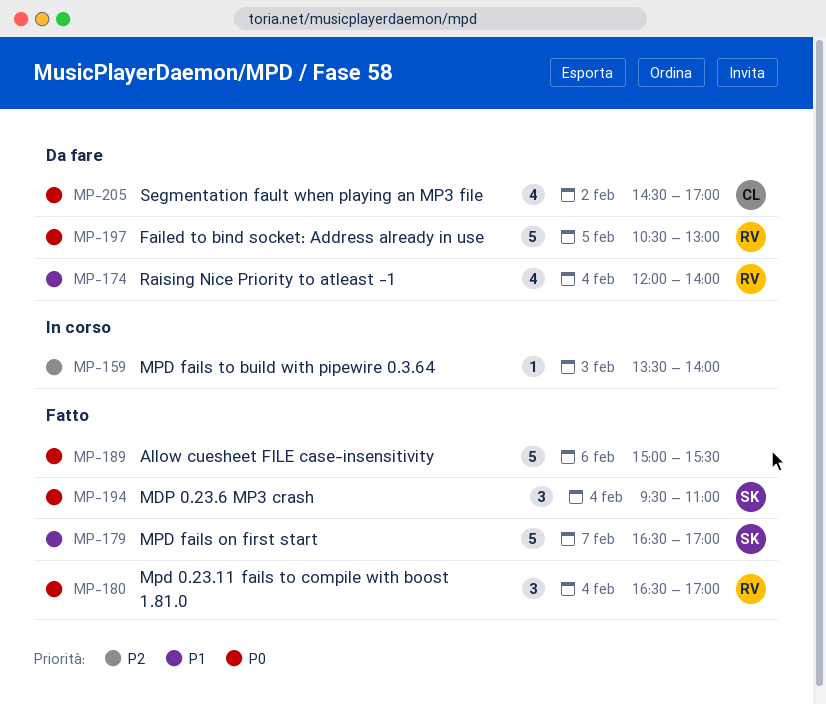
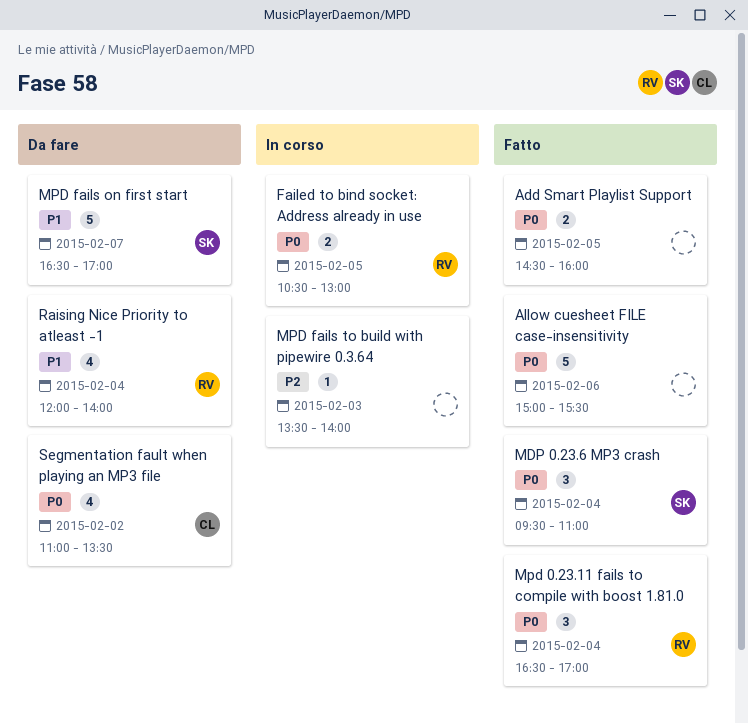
Add Smart Playlist Support: none -> present
Failed to bind socket: Address already in use, status: Da fare -> In corso
Failed to bind socket: Address already in use, estimate: 5 -> 2
MPD fails on first start, status: Fatto -> Da fare
Segmentation fault when playing an MP3 file, begins: 14:30 -> 11:00
Segmentation fault when playing an MP3 file, ends: 17:00 -> 13:30

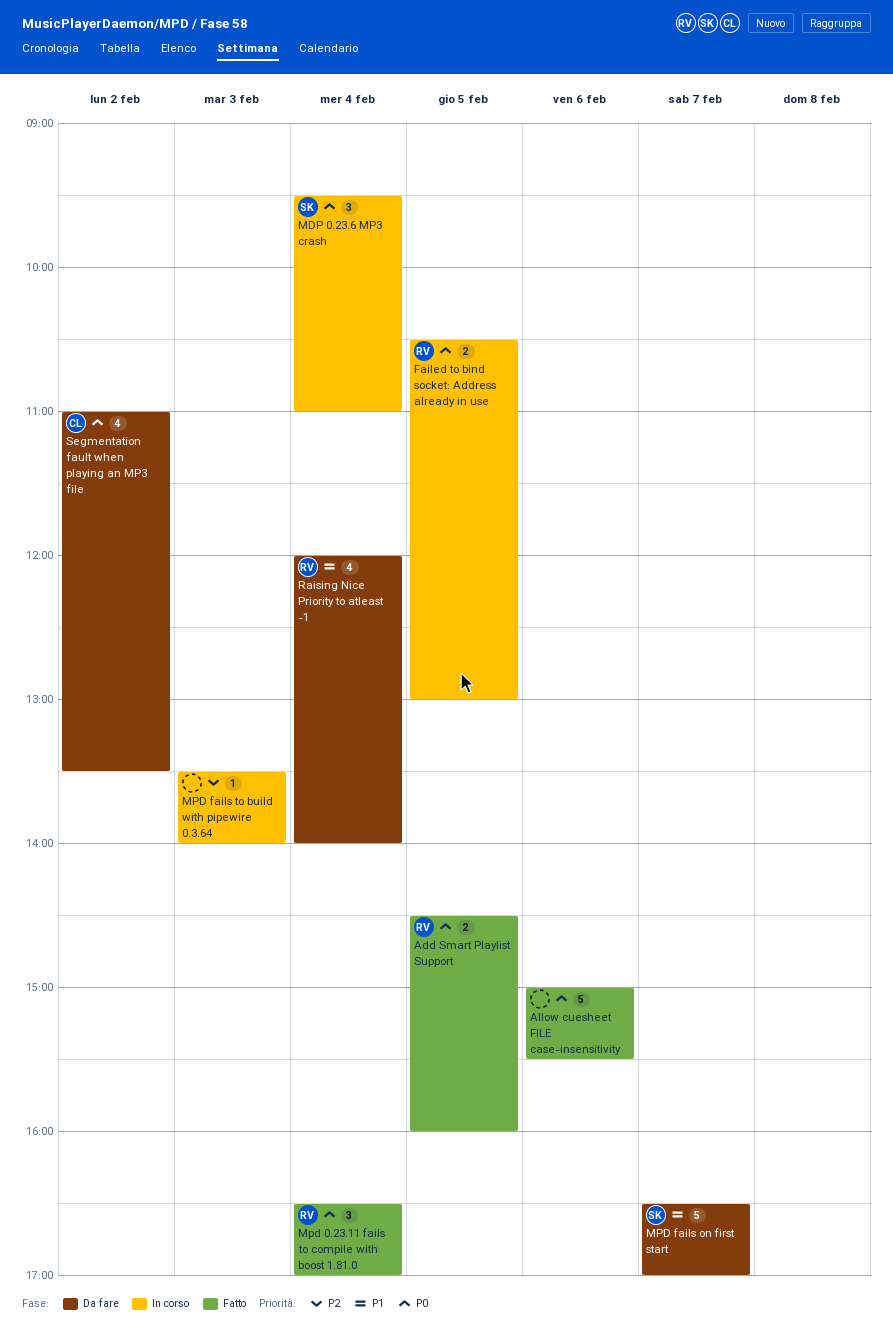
Add Smart Playlist Support, owner: none -> RV
MDP 0.23.6 MP3 crash, status: Fatto -> In corso

